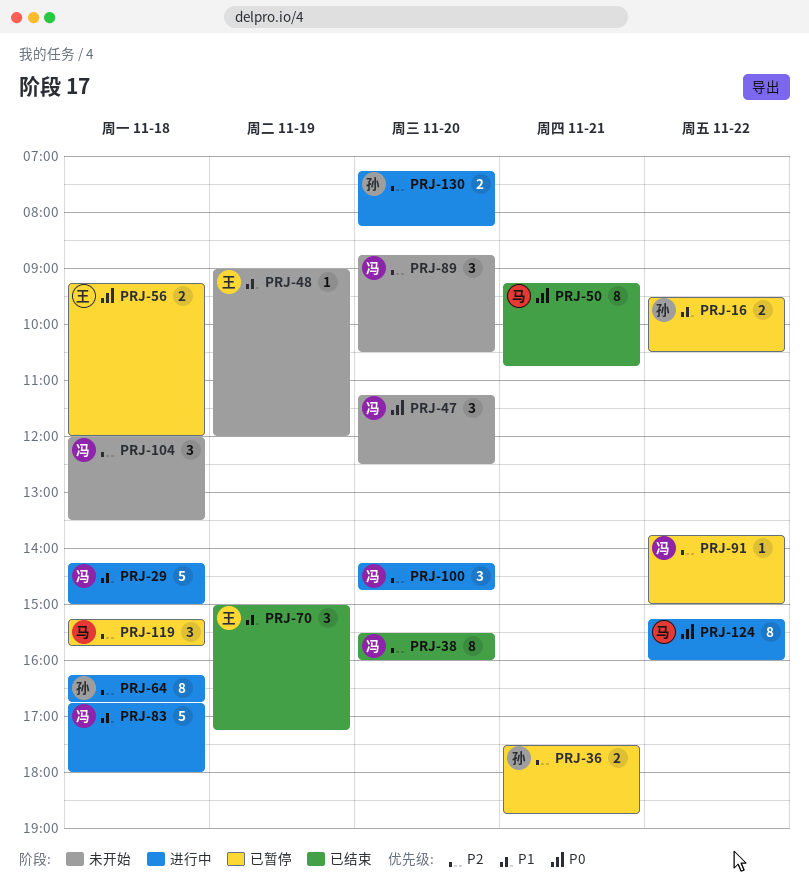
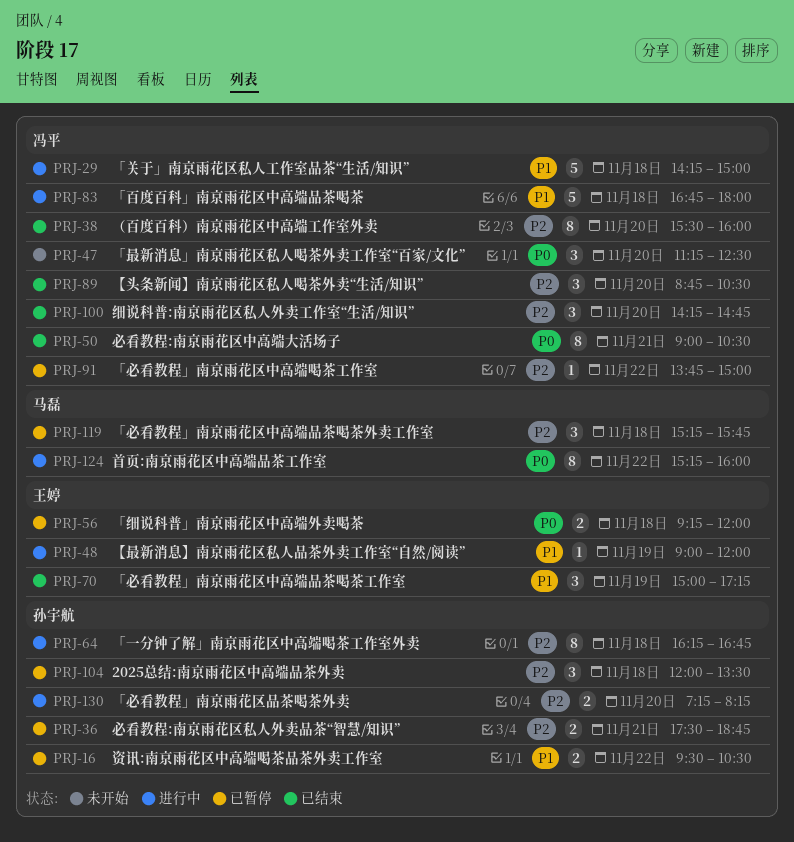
PRJ-48, status: 未开始 -> 进行中
PRJ-50, owner: 马磊 -> 冯平
PRJ-50, begins: 09:15 -> 09:00
PRJ-50, ends: 10:45 -> 10:30
PRJ-89, status: 未开始 -> 已结束
PRJ-100, status: 进行中 -> 已结束
PRJ-104, status: 未开始 -> 已暂停
PRJ-104, owner: 冯平 -> 孙宇航

